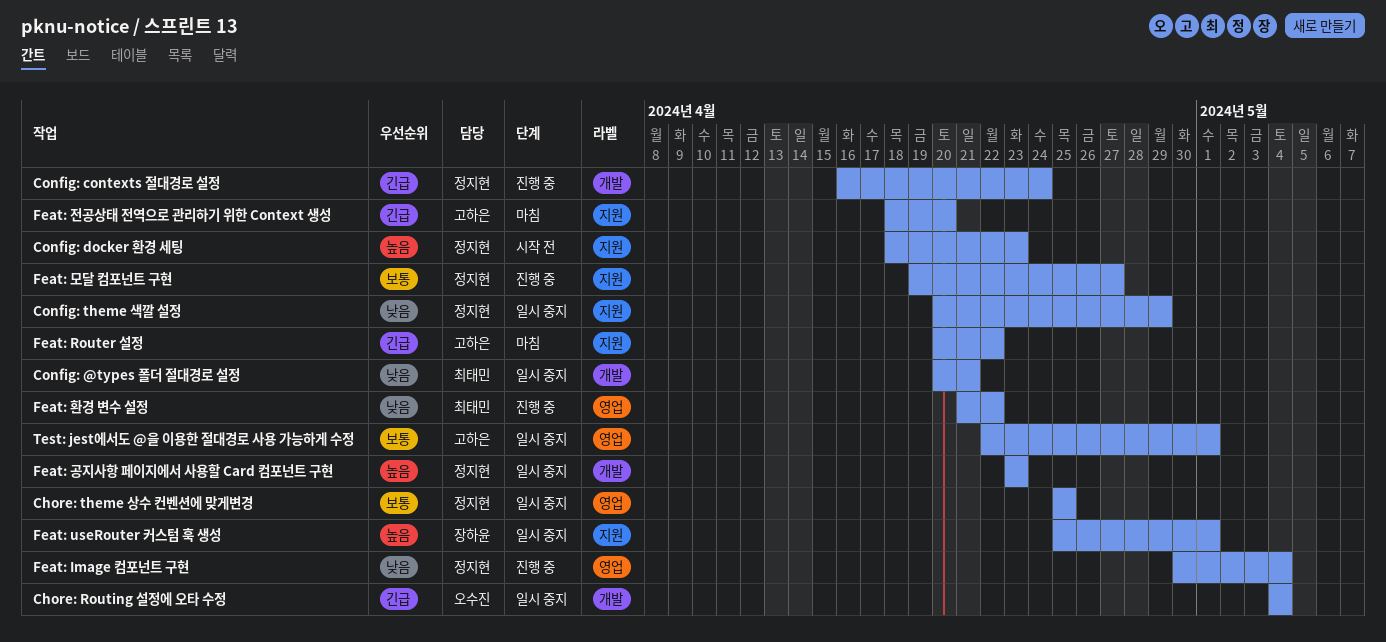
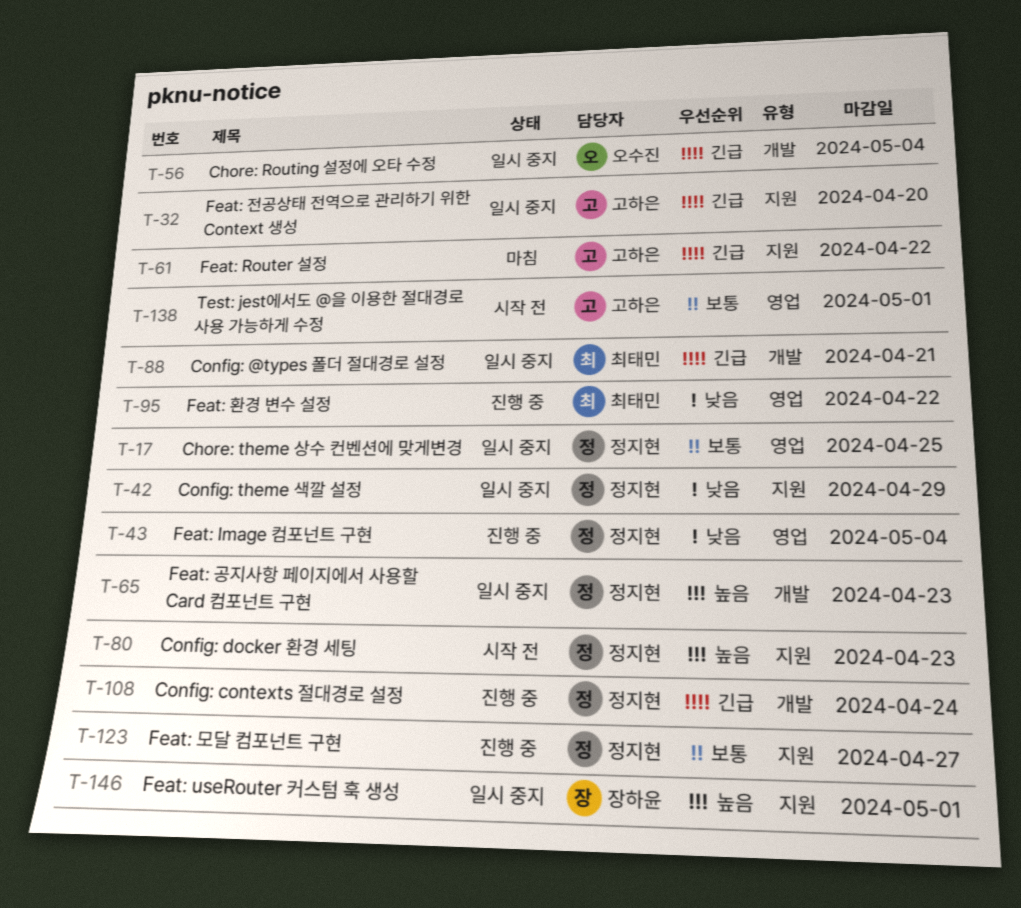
Config: @types 폴더 절대경로 설정, priority: 낮음 -> 긴급
Feat: 전공상태 전역으로 관리하기 위한 Context 생성, status: 마침 -> 일시 중지
Test: jest에서도 @을 이용한 절대경로 사용 가능하게 수정, status: 일시 중지 -> 시작 전

